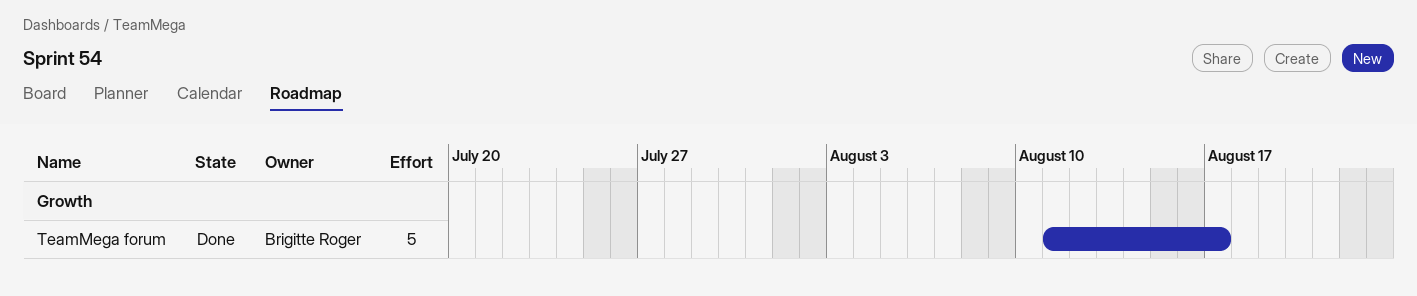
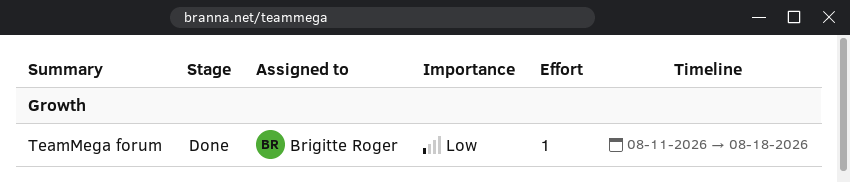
TeamMega forum, estimate: 5 -> 1
TeamMega forum, due: Aug 17 -> Aug 18

